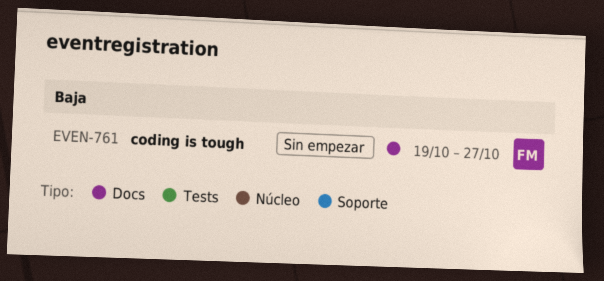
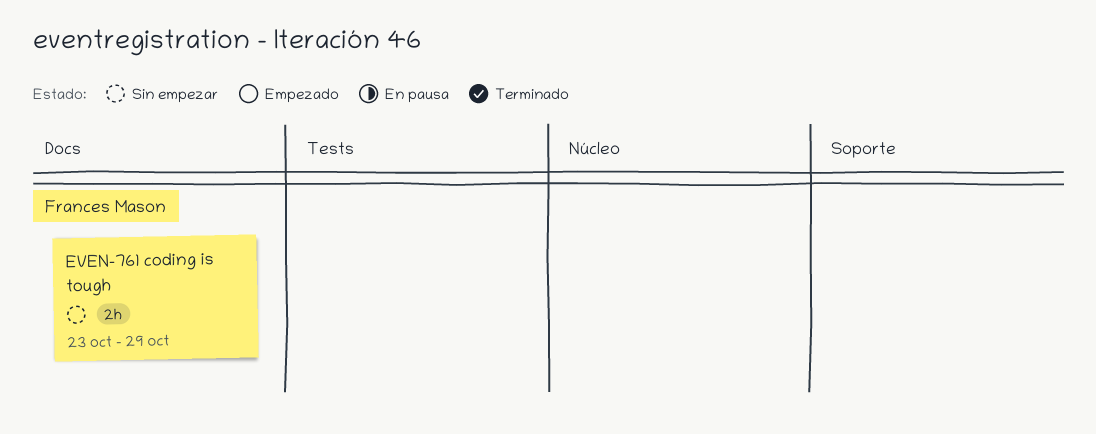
EVEN-761, start: Oct 19 -> Oct 23
EVEN-761, due: Oct 27 -> Oct 29

